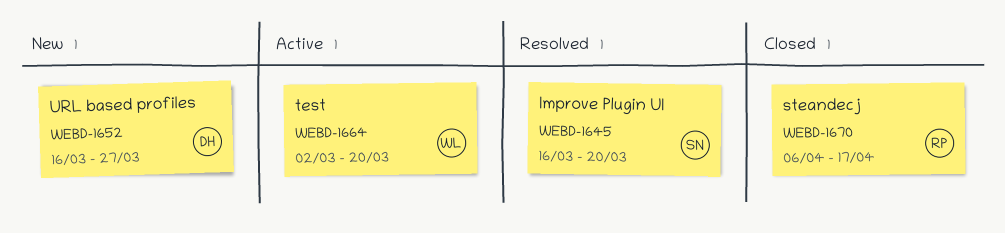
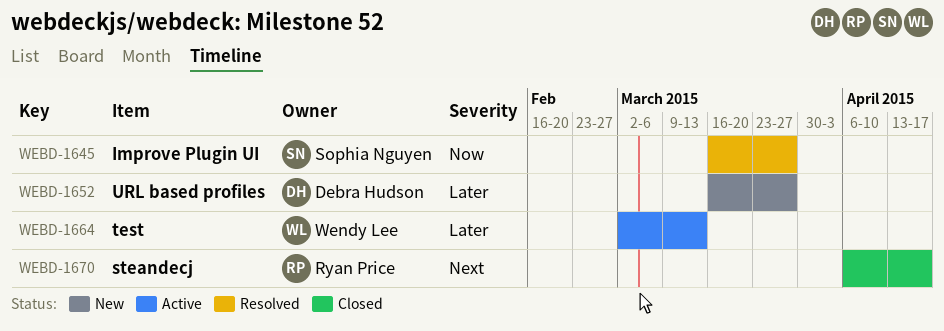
WEBD-1645, due: Mar 20 -> Mar 27
WEBD-1664, due: Mar 20 -> Mar 13

